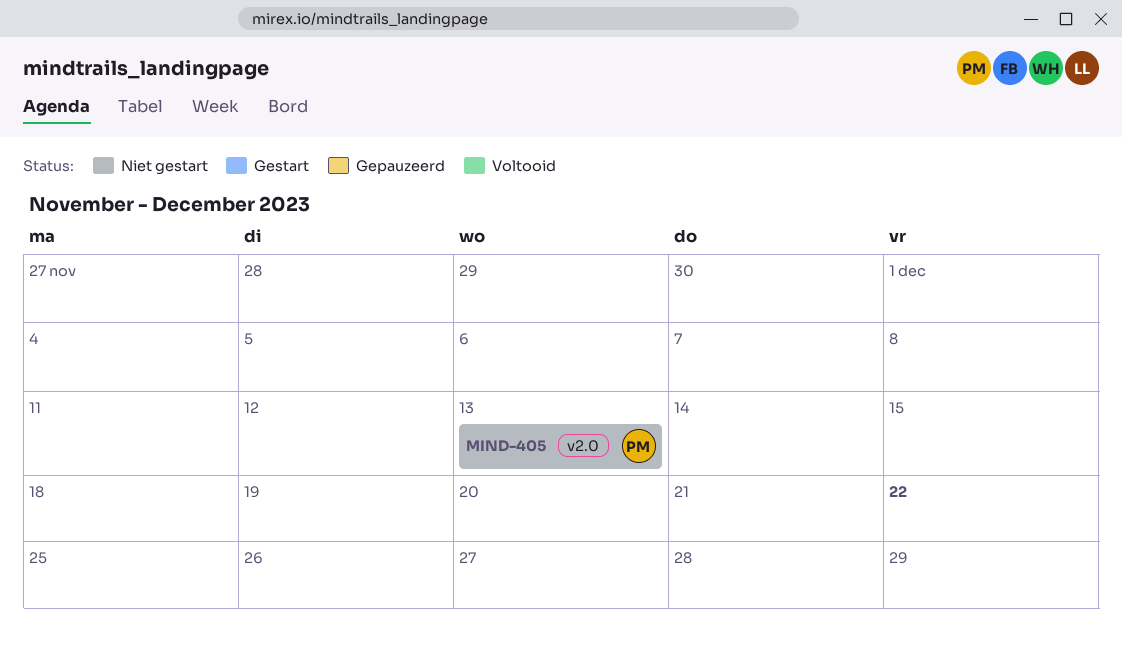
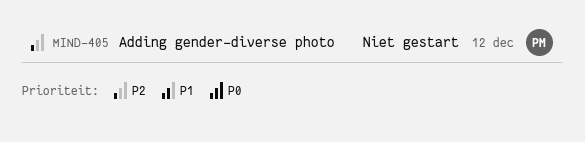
MIND-405, due: Dec 13 -> Dec 12

